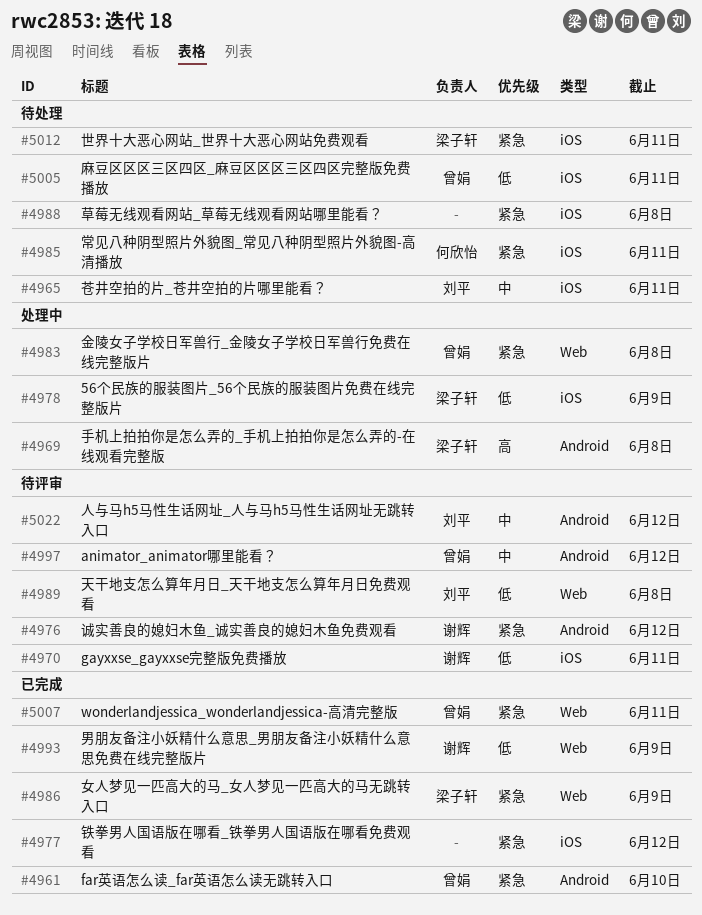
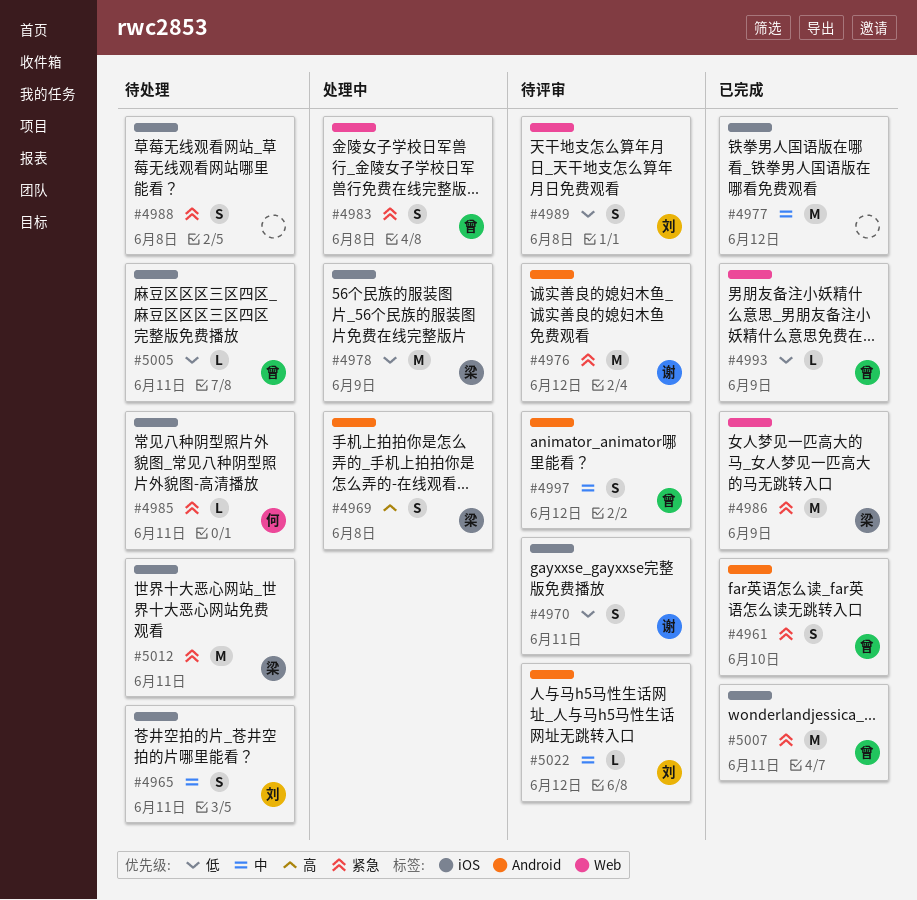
#4977, priority: 紧急 -> 中
#4993, owner: 谢辉 -> 曾娟
#5007, label: Web -> iOS

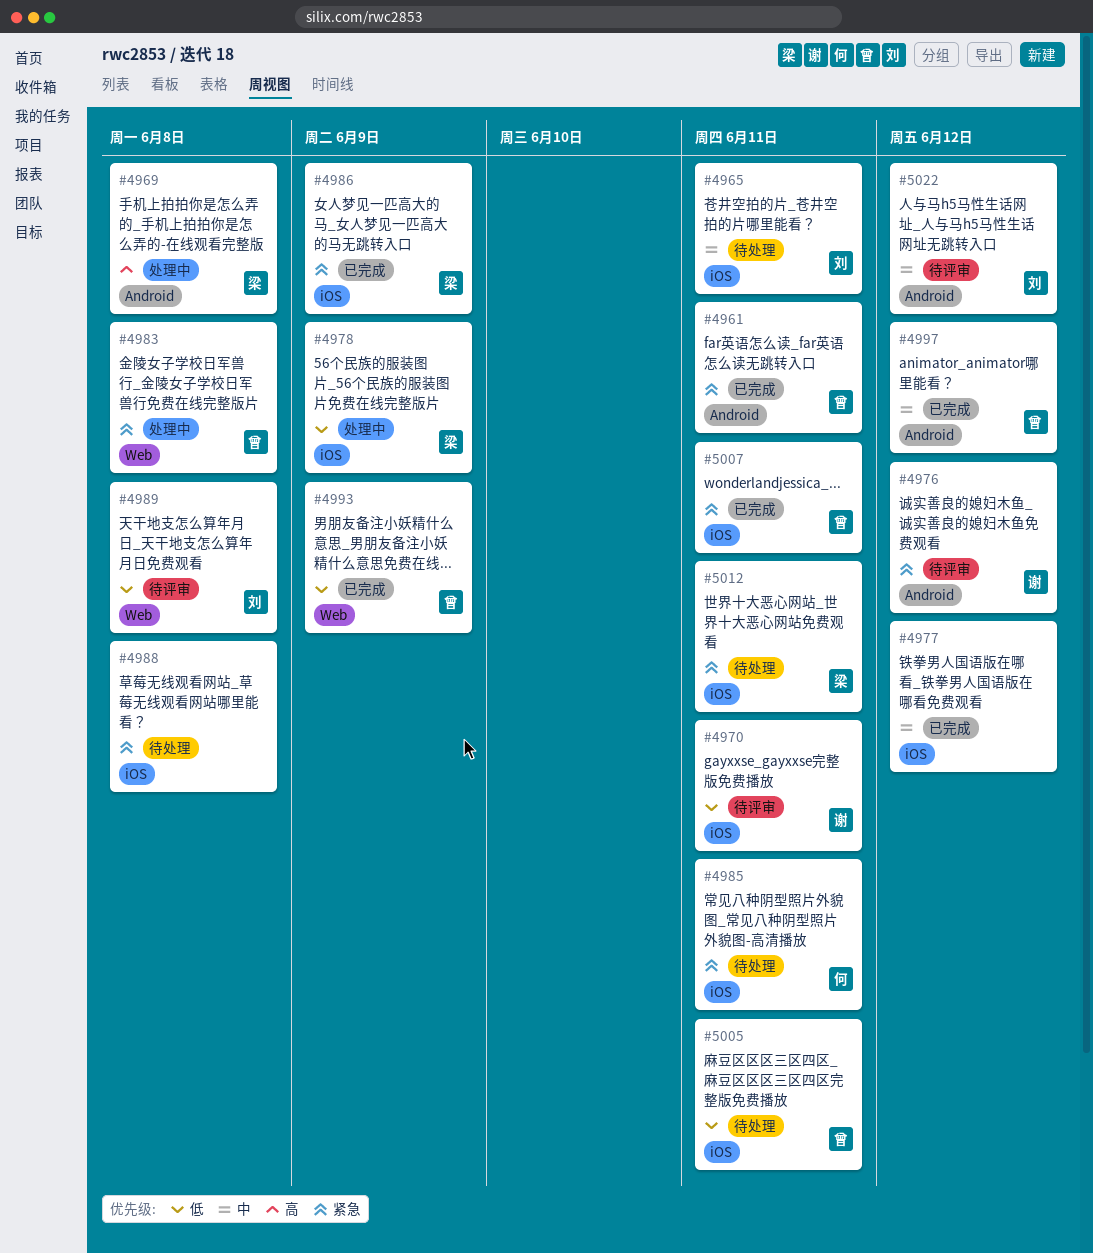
#4961, due: Jun 10 -> Jun 11
#4986, label: Web -> iOS
#4997, status: 待评审 -> 已完成

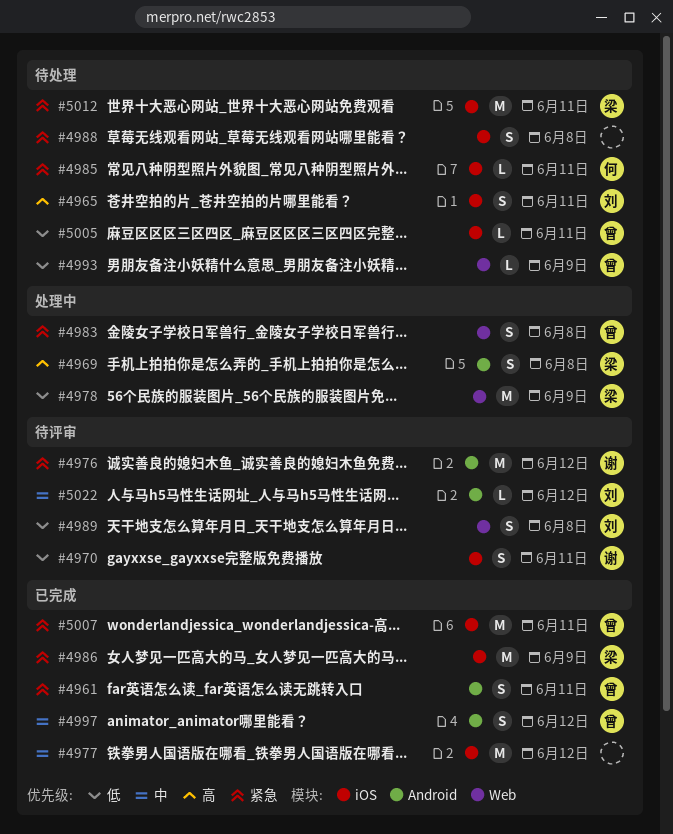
#4965, priority: 中 -> 高
#4978, label: iOS -> Web
#4993, status: 已完成 -> 待处理

